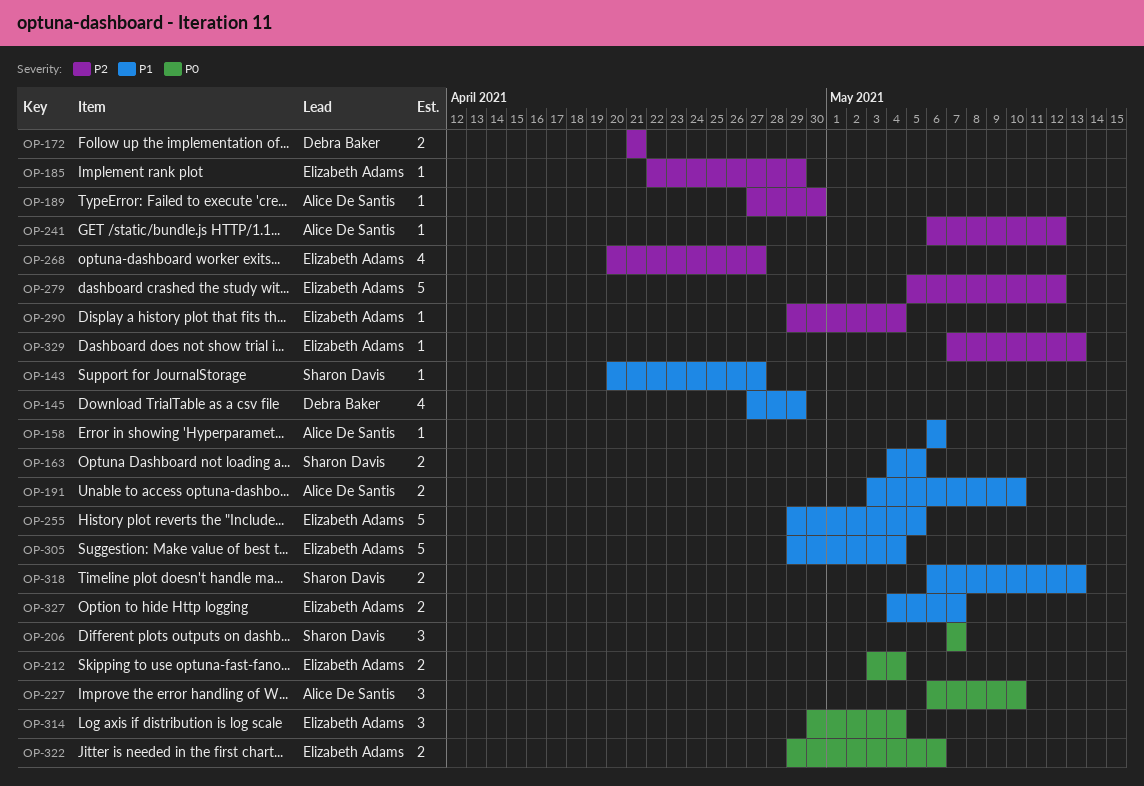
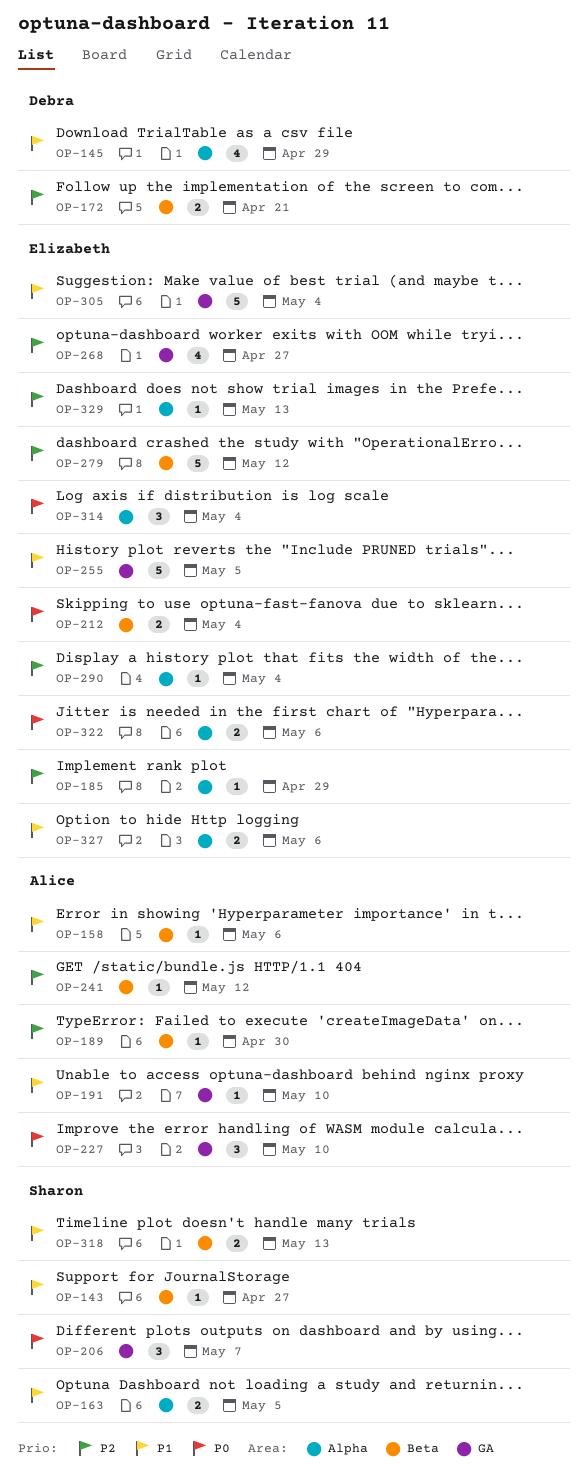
OP-191, estimate: 2 -> 1
OP-327, due: May 7 -> May 6

